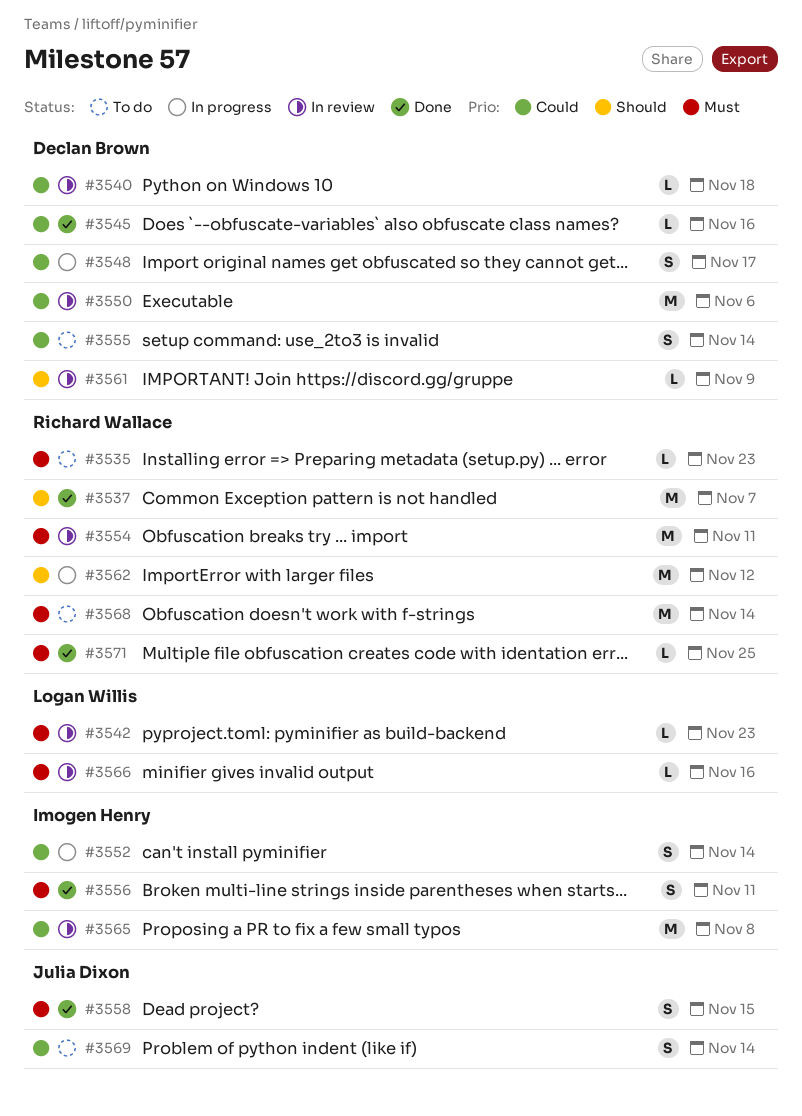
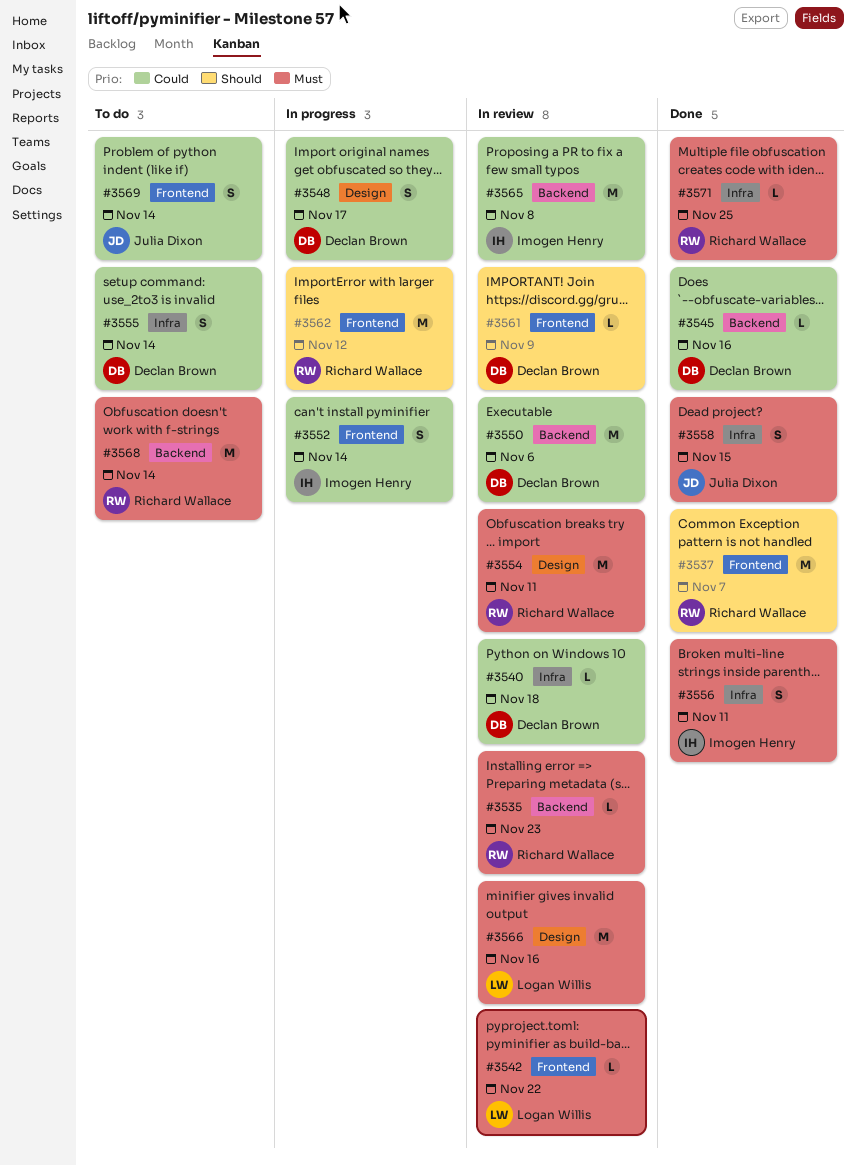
#3535, status: To do -> In review
#3542, due: Nov 23 -> Nov 22
#3566, estimate: L -> M

